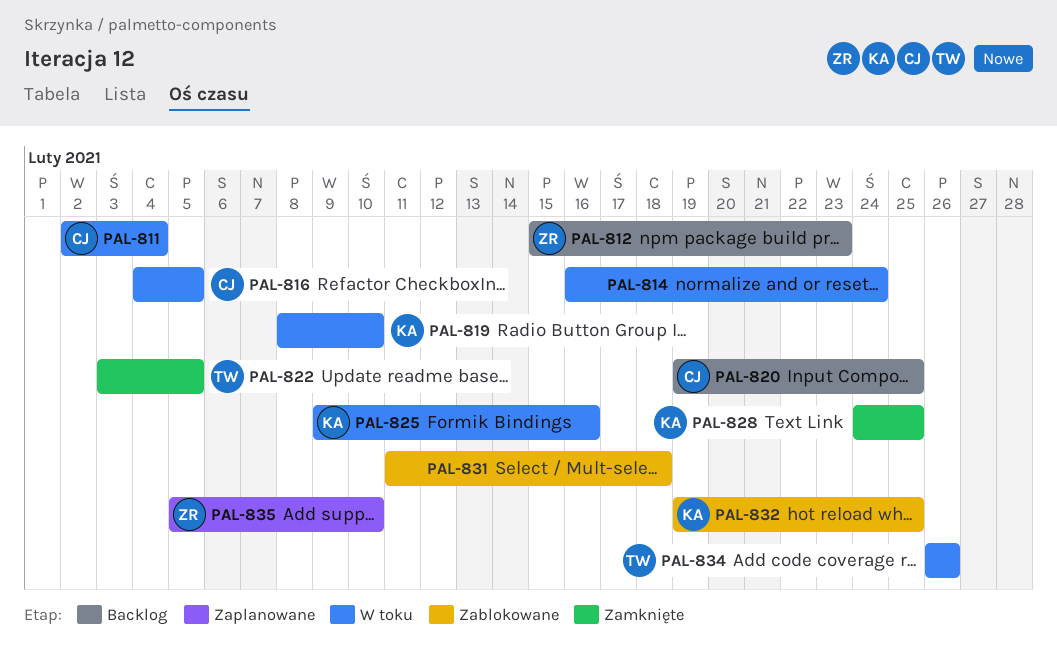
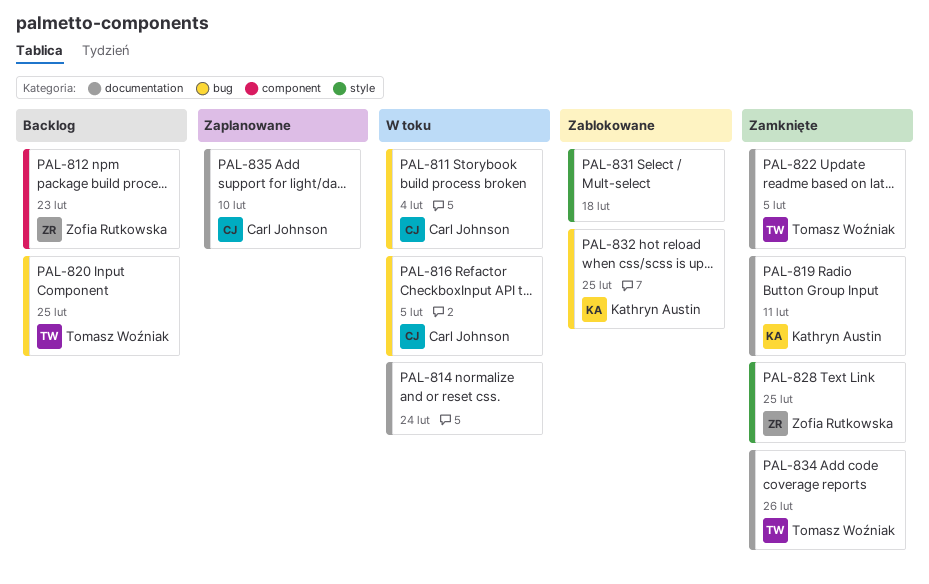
PAL-819, status: W toku -> Zamknięte
PAL-819, due: Feb 10 -> Feb 11
PAL-820, owner: Carl Johnson -> Tomasz Woźniak
PAL-825: present -> none
PAL-828, owner: Kathryn Austin -> Zofia Rutkowska
PAL-834, status: W toku -> Zamknięte
PAL-835, owner: Zofia Rutkowska -> Carl Johnson

